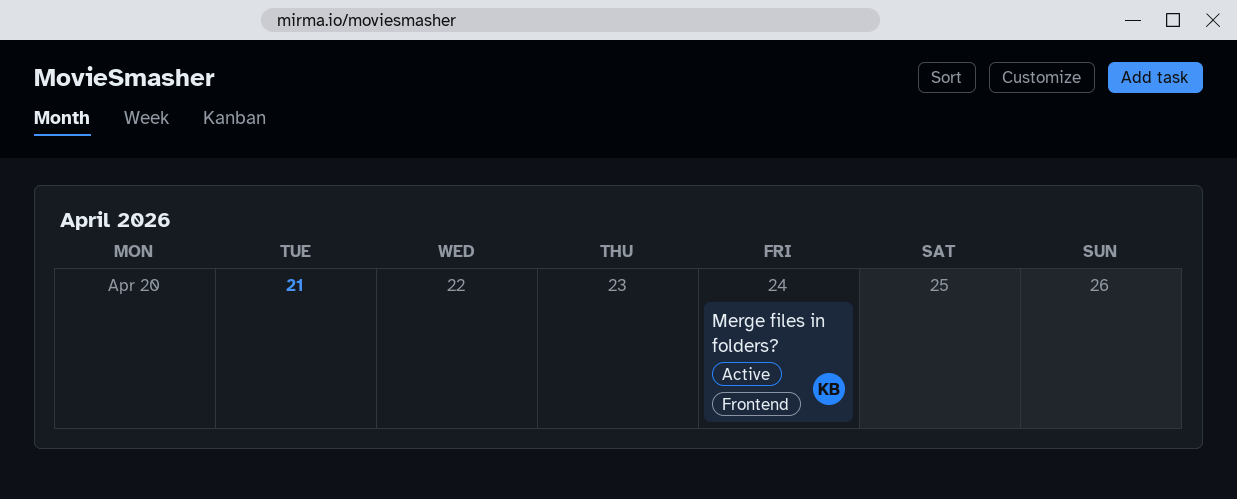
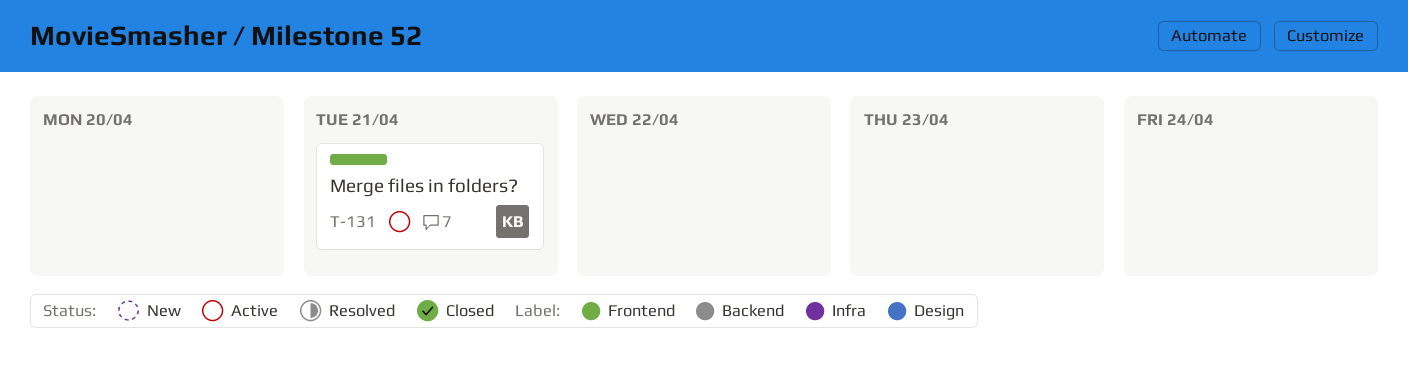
Merge files in folders?, due: Apr 24 -> Apr 21

